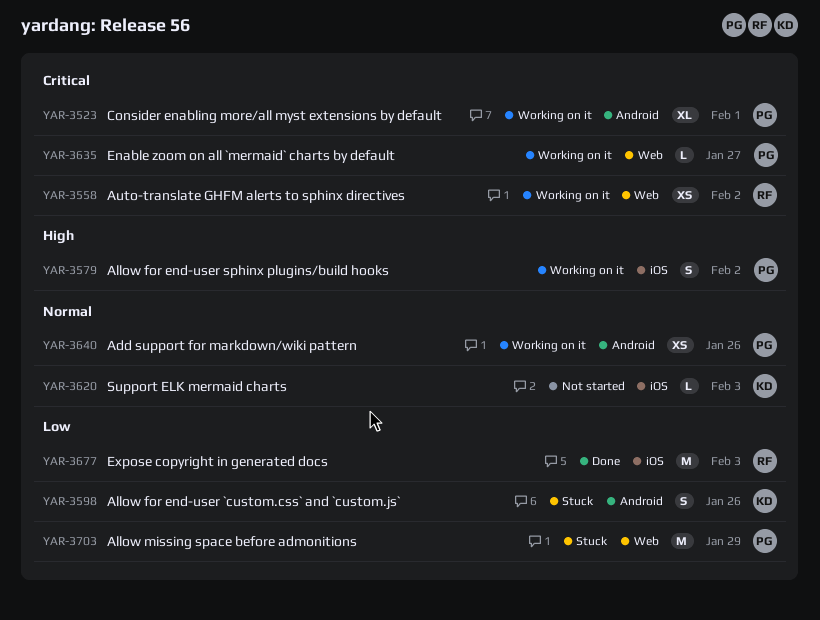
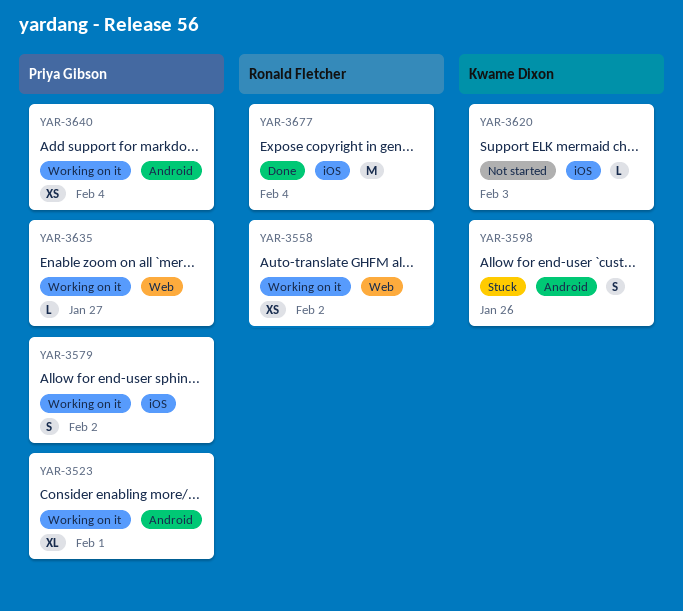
YAR-3640, due: Jan 26 -> Feb 4
YAR-3677, due: Feb 3 -> Feb 4
YAR-3703: present -> none

